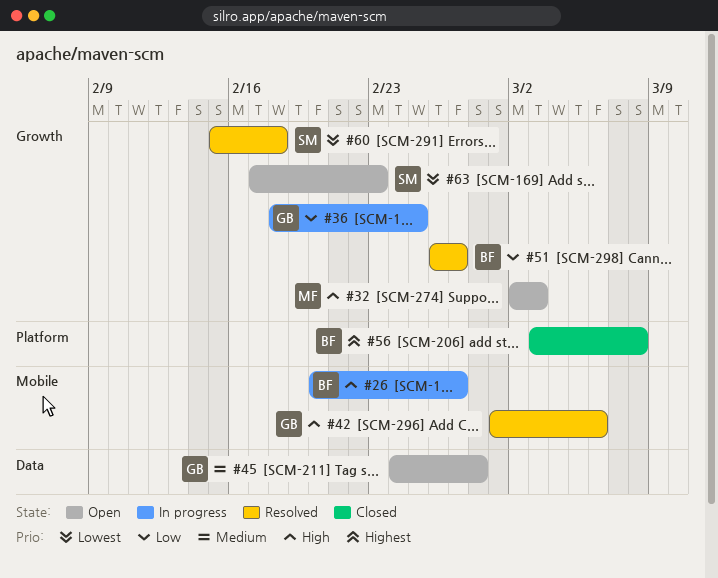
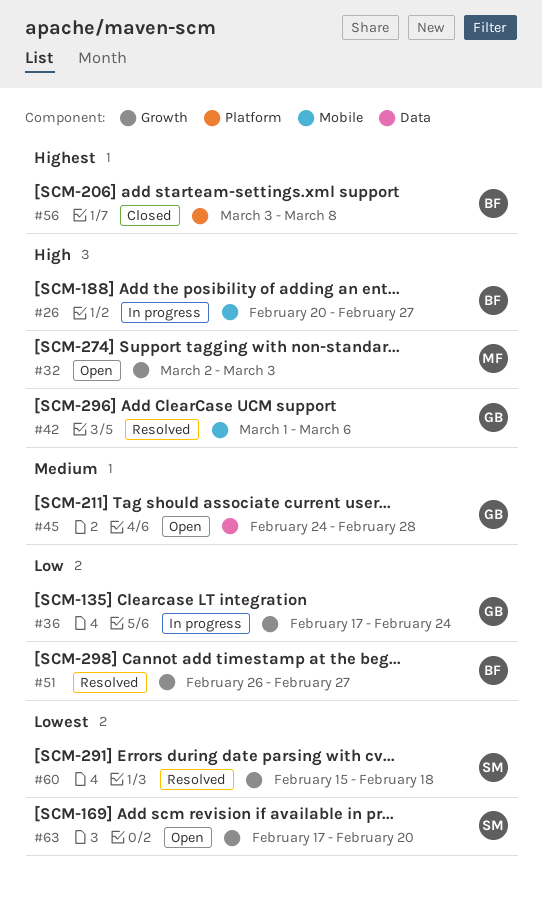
#36, start: Feb 18 -> Feb 17
#36, due: Feb 25 -> Feb 24
#63, due: Feb 23 -> Feb 20

